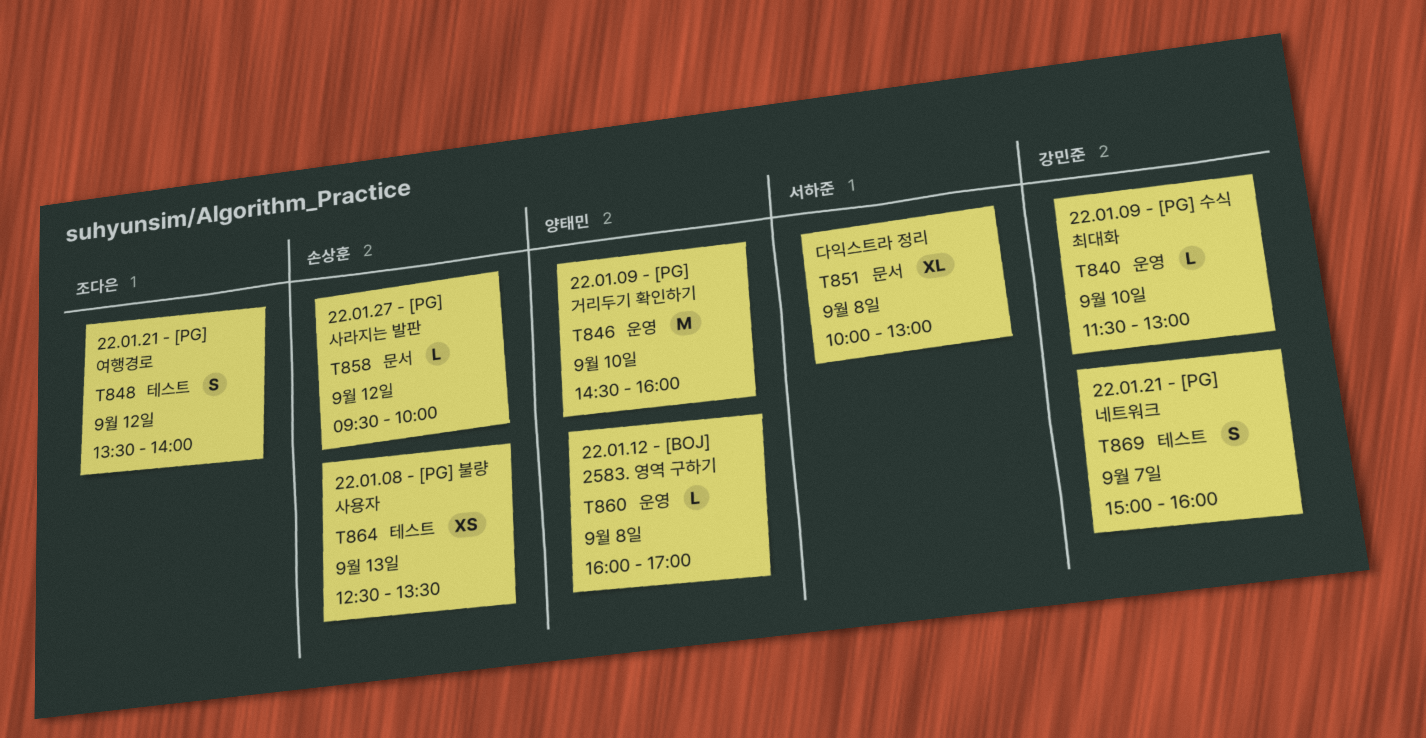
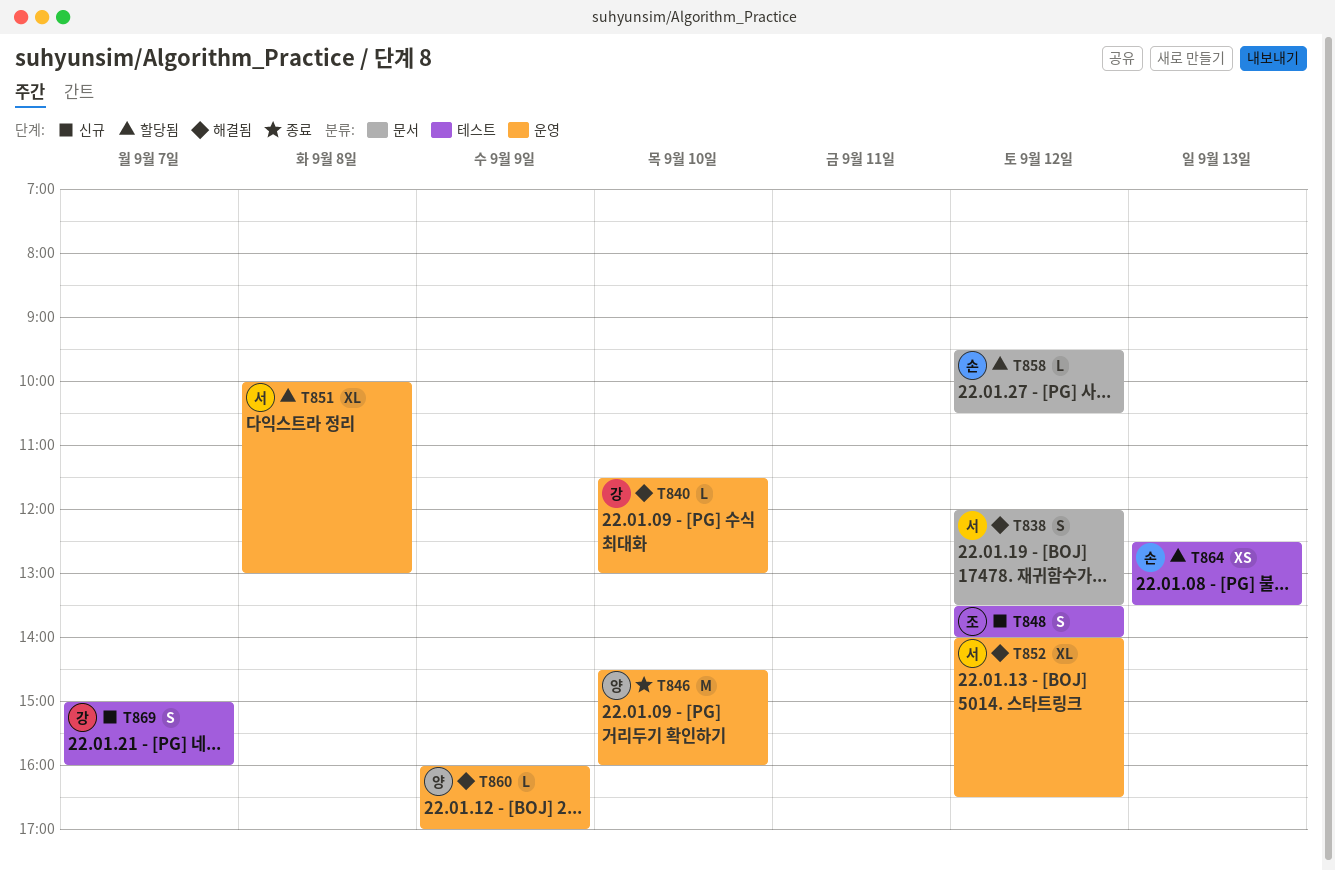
T838: none -> present
T851, label: 문서 -> 운영
T852: none -> present
T858, ends: 10:00 -> 10:30
T860, day: Sep 8 -> Sep 9

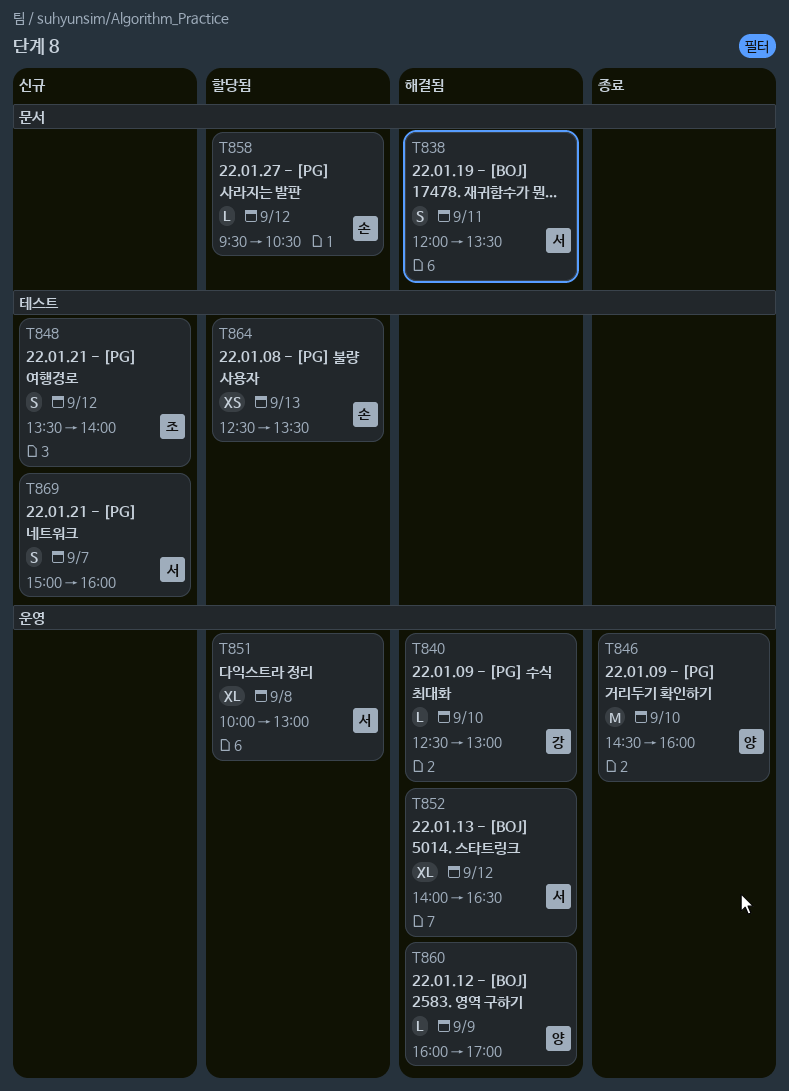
T838, day: Sep 12 -> Sep 11
T840, begins: 11:30 -> 12:30
T869, owner: 강 -> 서

